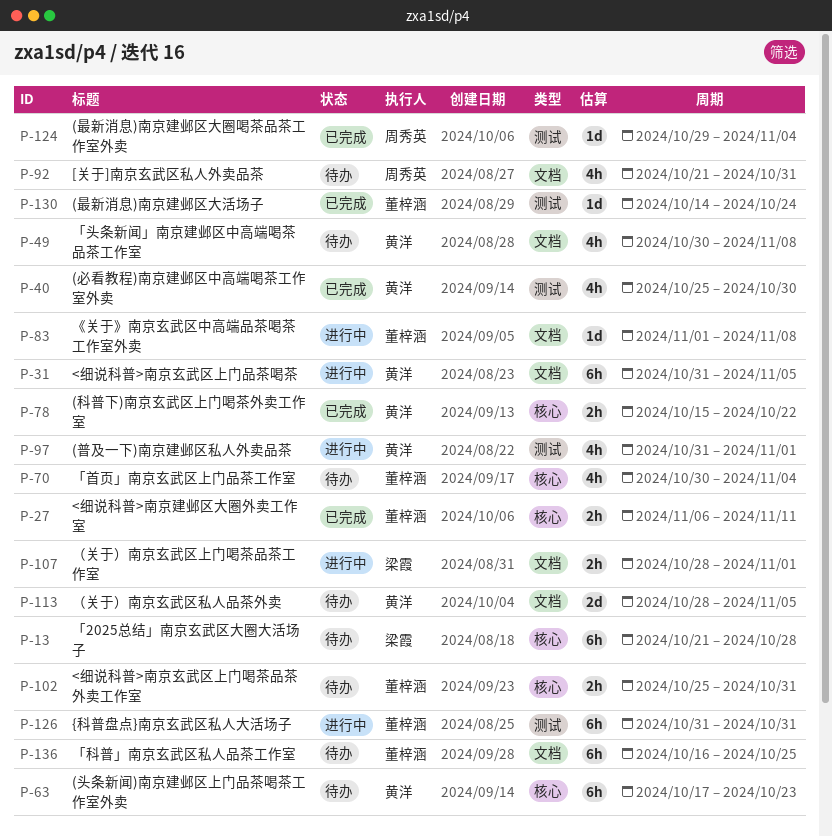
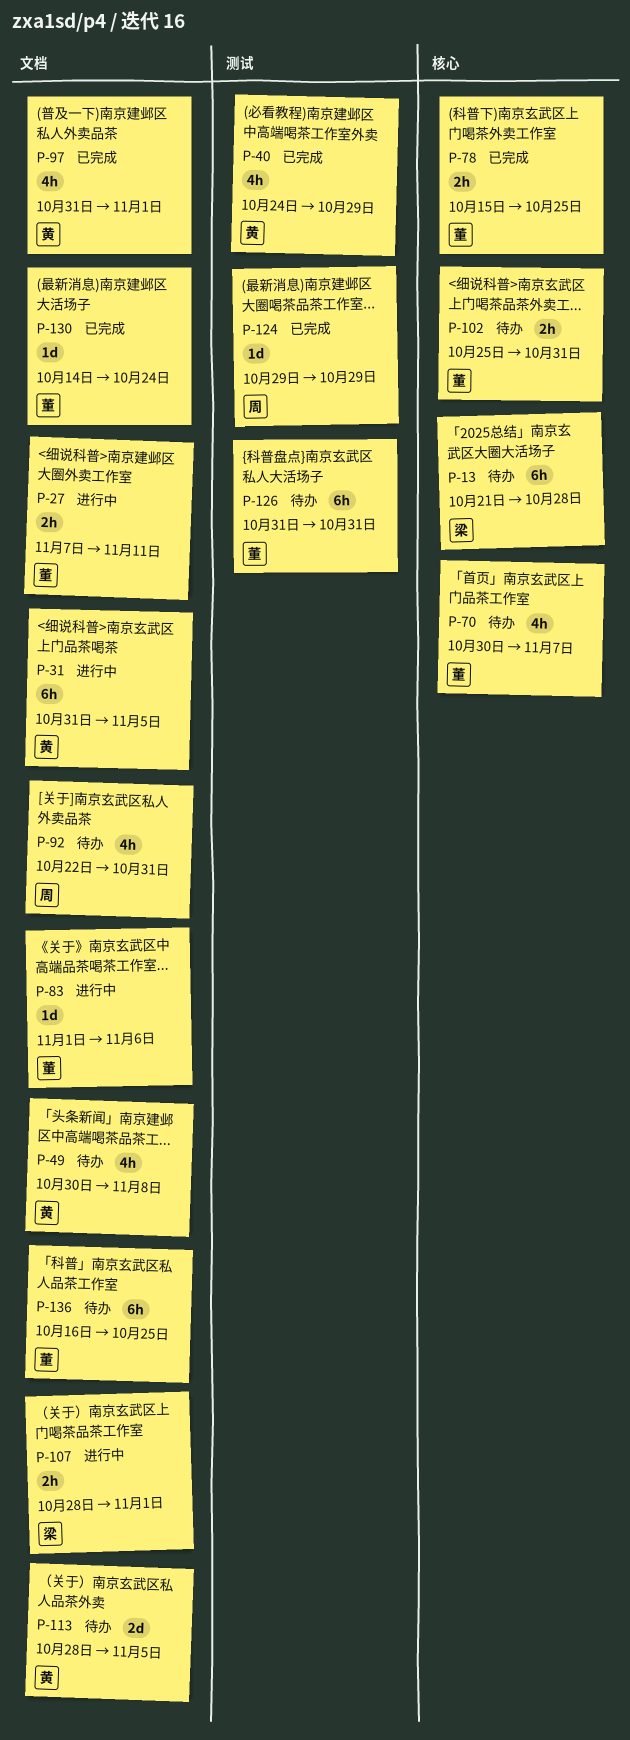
P-27, status: 已完成 -> 进行中
P-27, label: 核心 -> 文档
P-27, start: Nov 6 -> Nov 7
P-40, start: Oct 25 -> Oct 24
P-40, due: Oct 30 -> Oct 29
P-63: present -> none
P-70, due: Nov 4 -> Nov 7
P-78, owner: 黄洋 -> 董梓涵
P-78, due: Oct 22 -> Oct 25
P-83, due: Nov 8 -> Nov 6
P-92, start: Oct 21 -> Oct 22
P-97, status: 进行中 -> 已完成
P-97, label: 测试 -> 文档
P-124, due: Nov 4 -> Oct 29
P-126, status: 进行中 -> 待办
P-130, label: 测试 -> 文档

